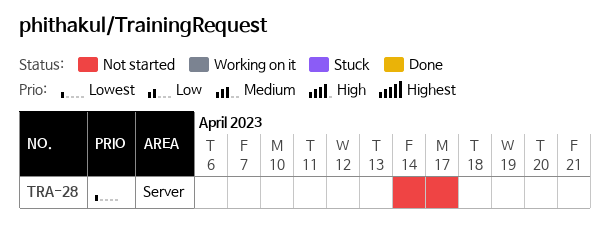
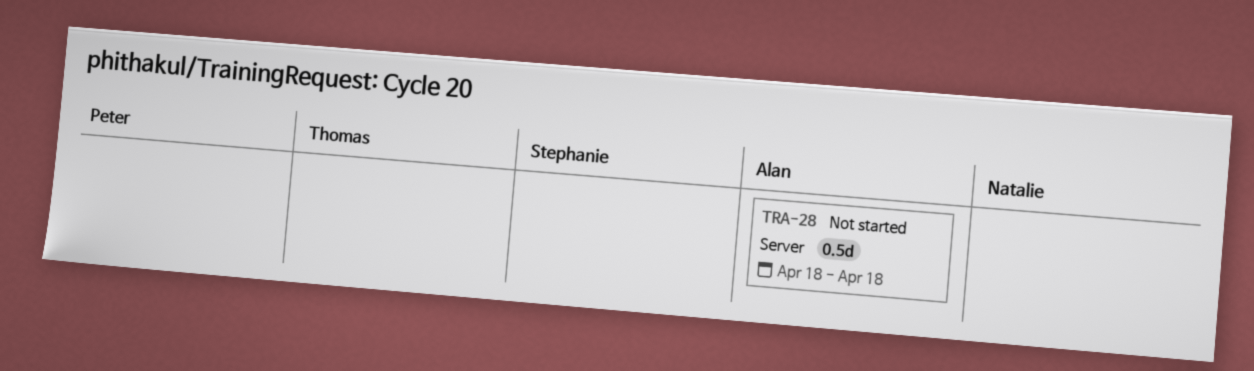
TRA-28, start: Apr 14 -> Apr 18
TRA-28, due: Apr 17 -> Apr 18

